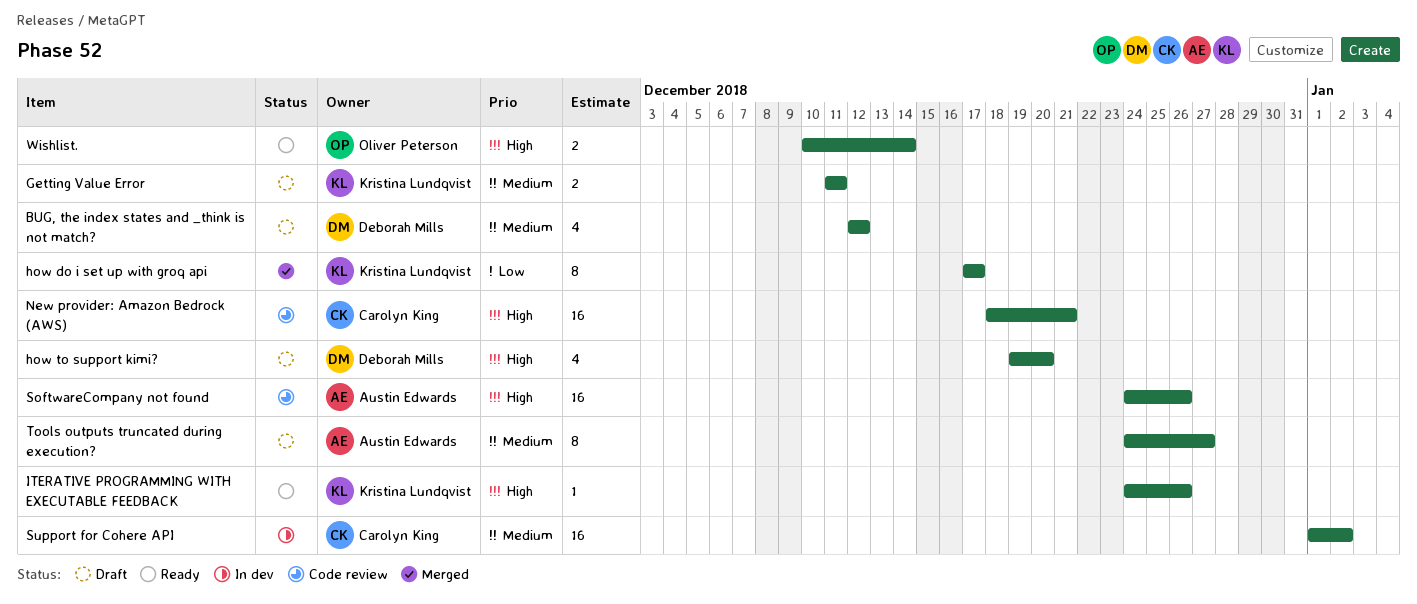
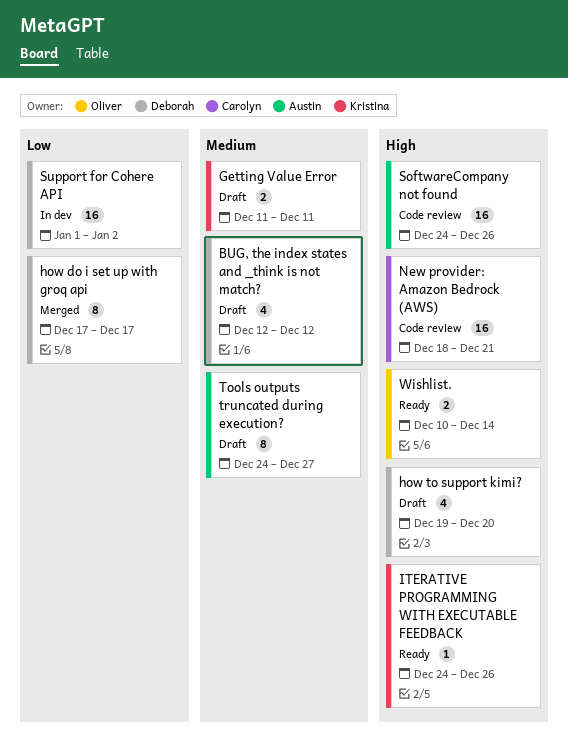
how do i set up with groq api, owner: Kristina Lundqvist -> Deborah Mills
Support for Cohere API, owner: Carolyn King -> Deborah Mills
Support for Cohere API, priority: Medium -> Low

